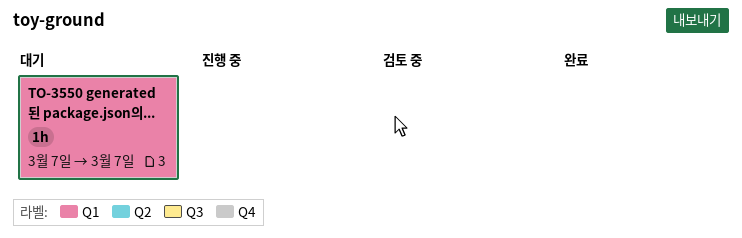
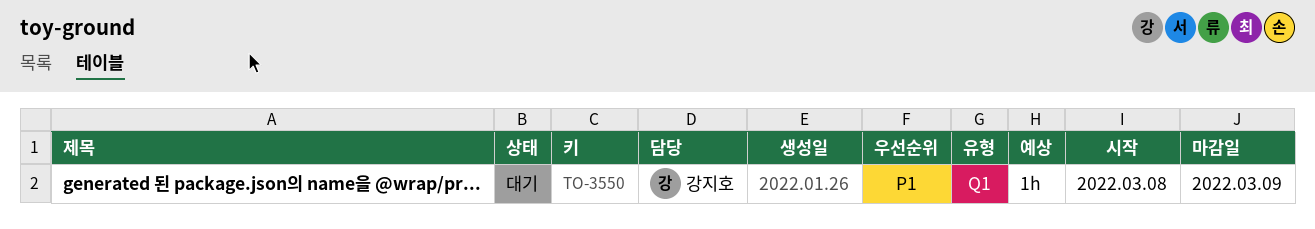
TO-3550, start: Mar 7 -> Mar 8
TO-3550, due: Mar 7 -> Mar 9

